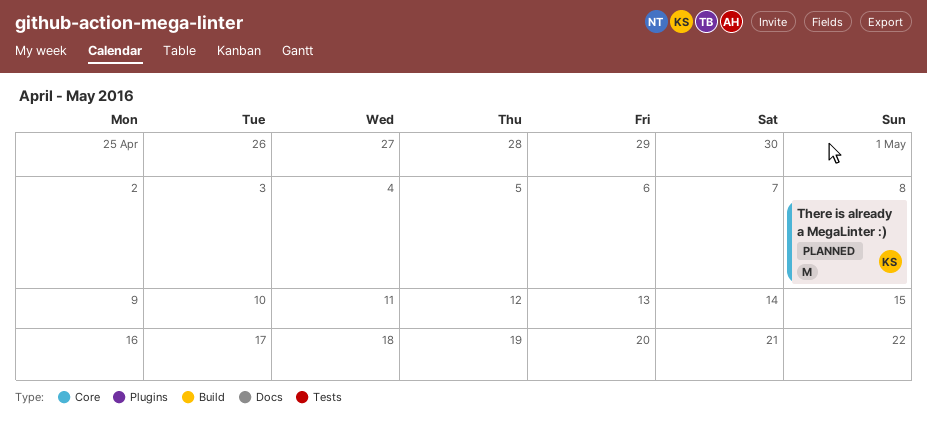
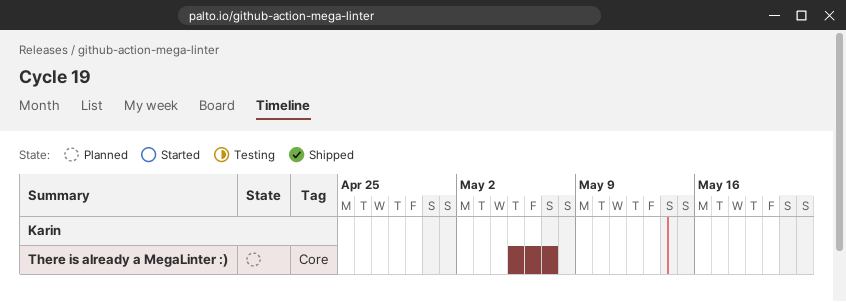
There is already a MegaLinter :), due: May 8 -> May 7

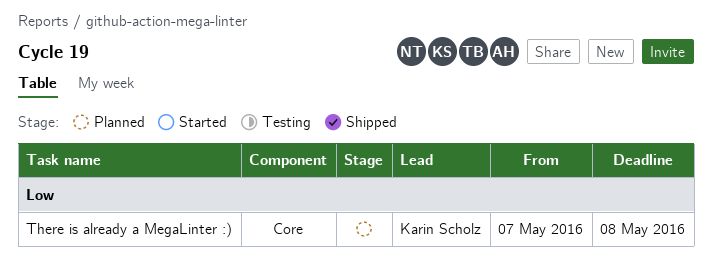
There is already a MegaLinter :), start: May 5 -> May 7
There is already a MegaLinter :), due: May 7 -> May 8

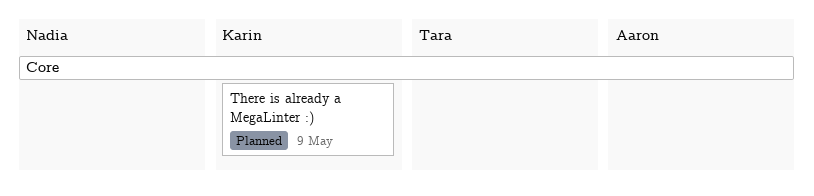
There is already a MegaLinter :), due: May 8 -> May 9

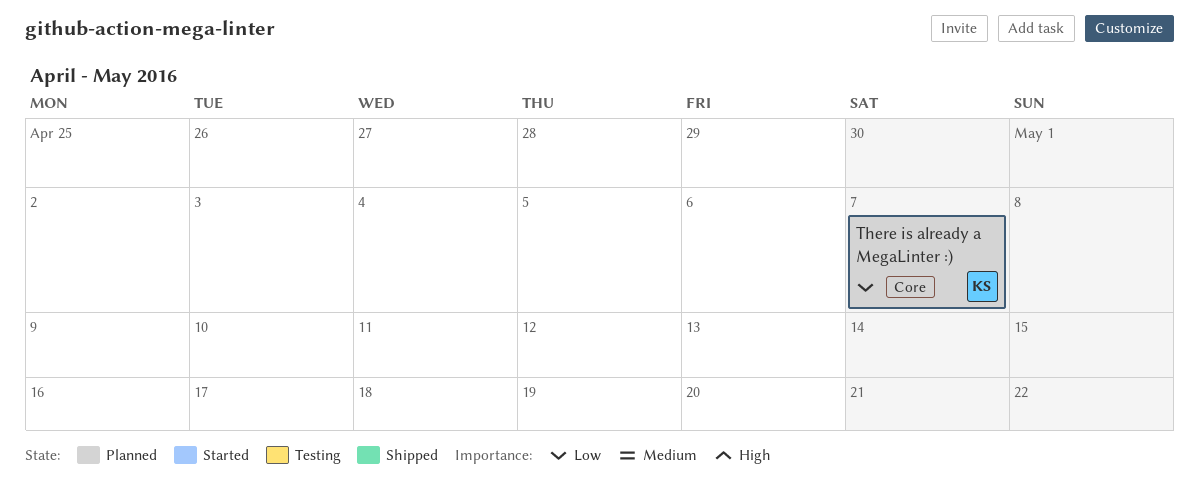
There is already a MegaLinter :), due: May 9 -> May 7

